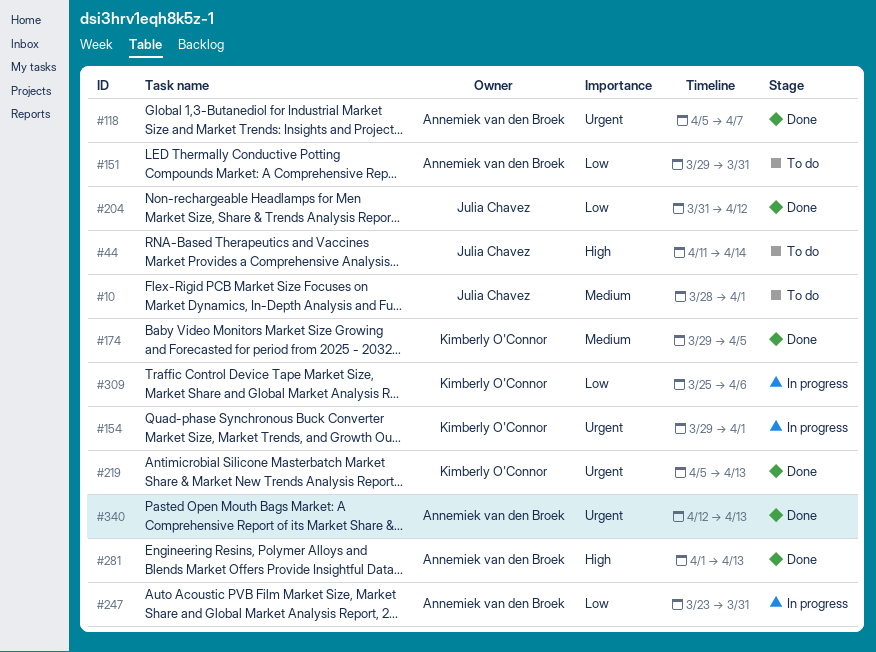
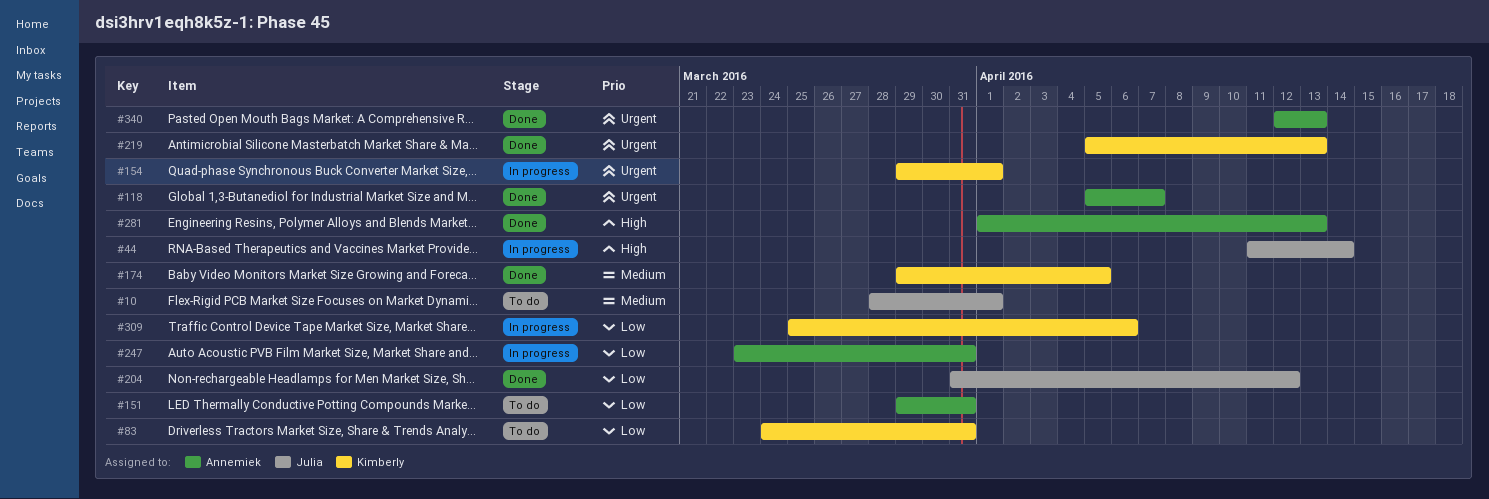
#44, status: To do -> In progress
#83: none -> present

